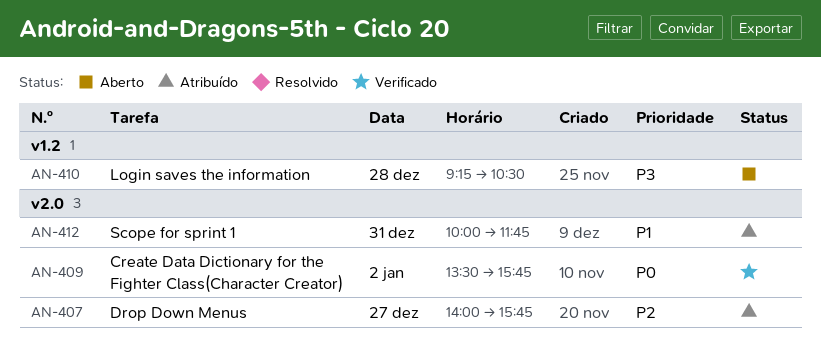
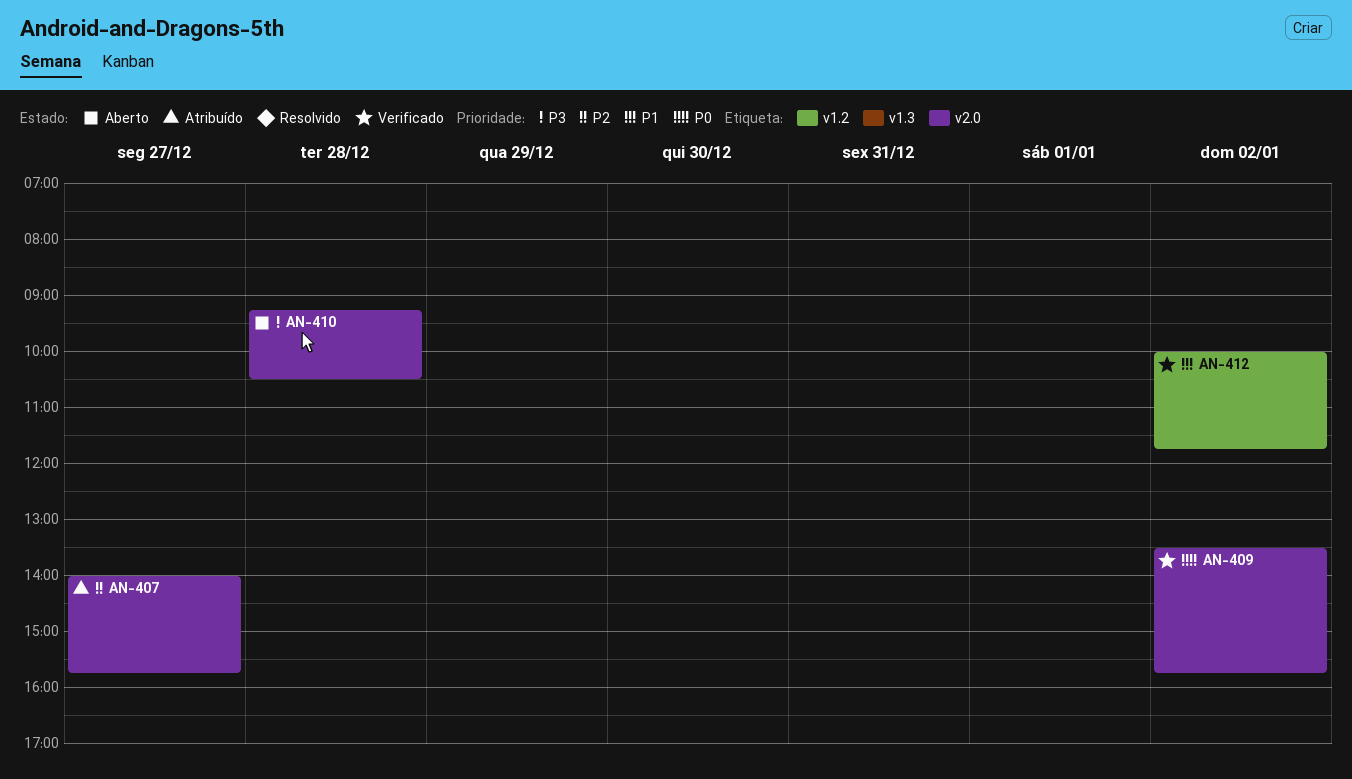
AN-410, label: v1.2 -> v2.0
AN-412, status: Atribuído -> Verificado
AN-412, label: v2.0 -> v1.2
AN-412, day: Dec 31 -> Jan 2

